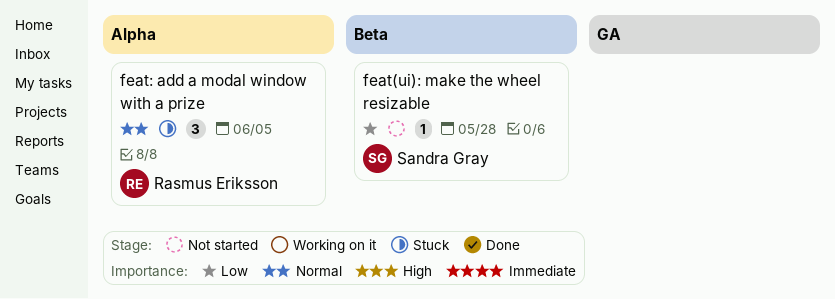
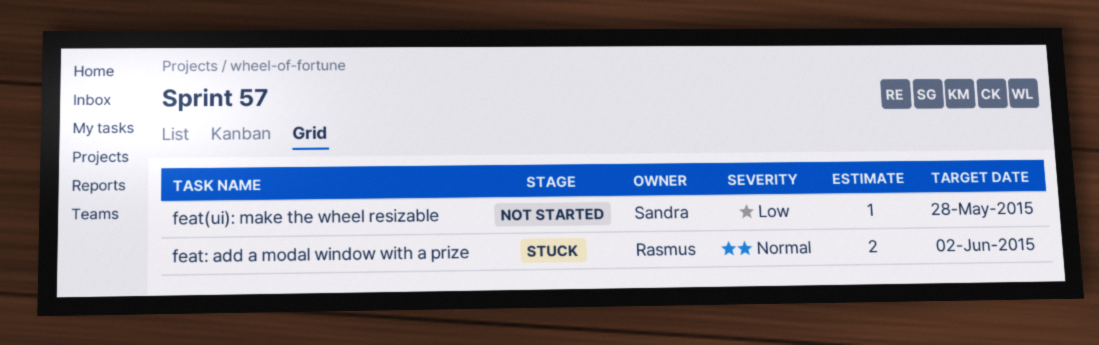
feat: add a modal window with a prize, estimate: 3 -> 2
feat: add a modal window with a prize, due: Jun 5 -> Jun 2

